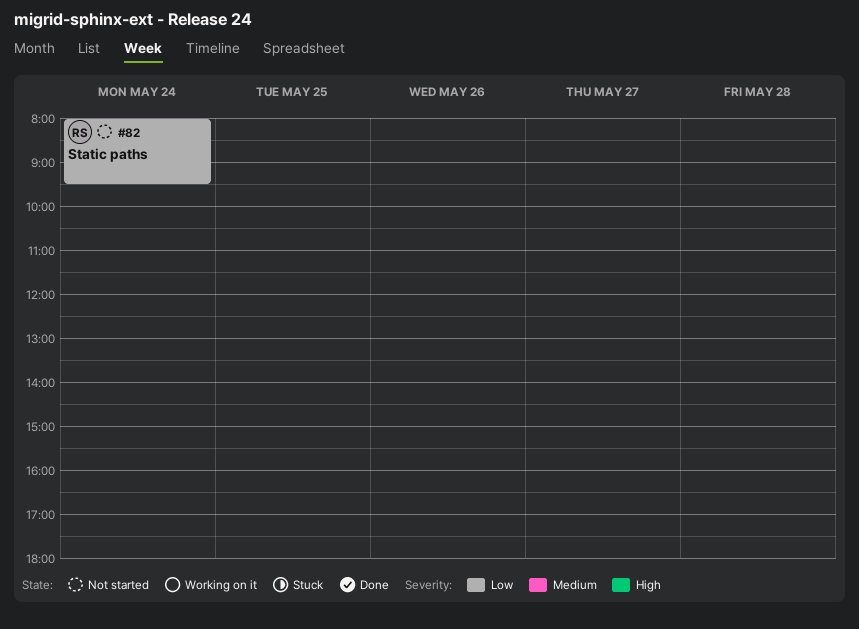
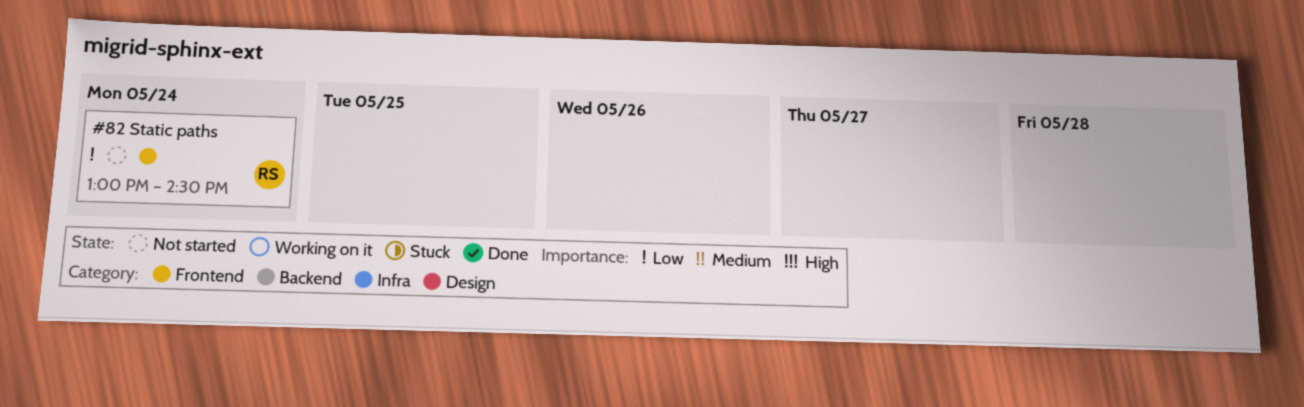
#82, begins: 08:00 -> 13:00
#82, ends: 09:30 -> 14:30

